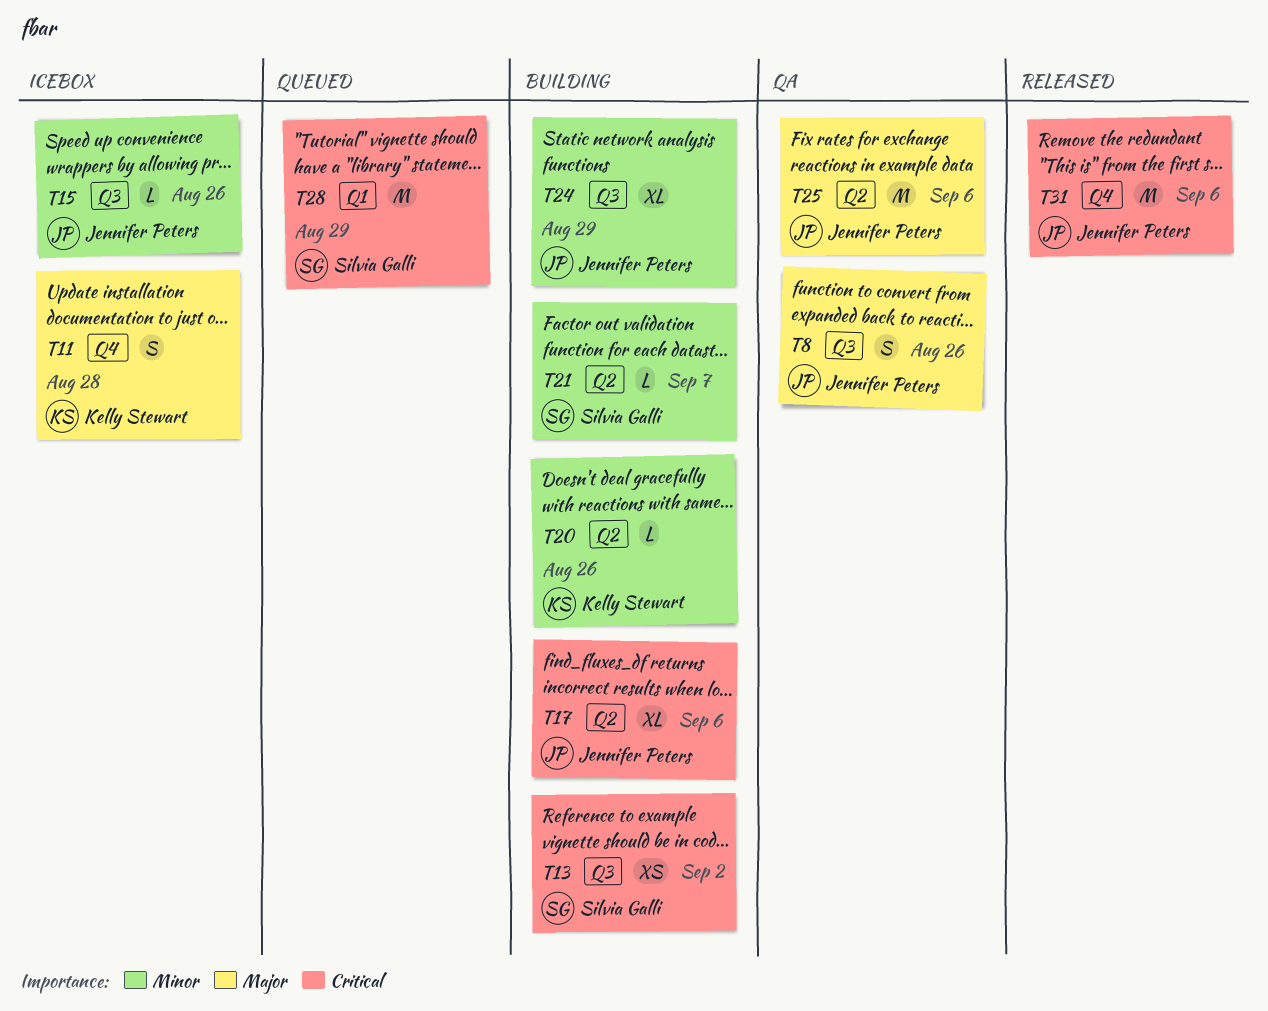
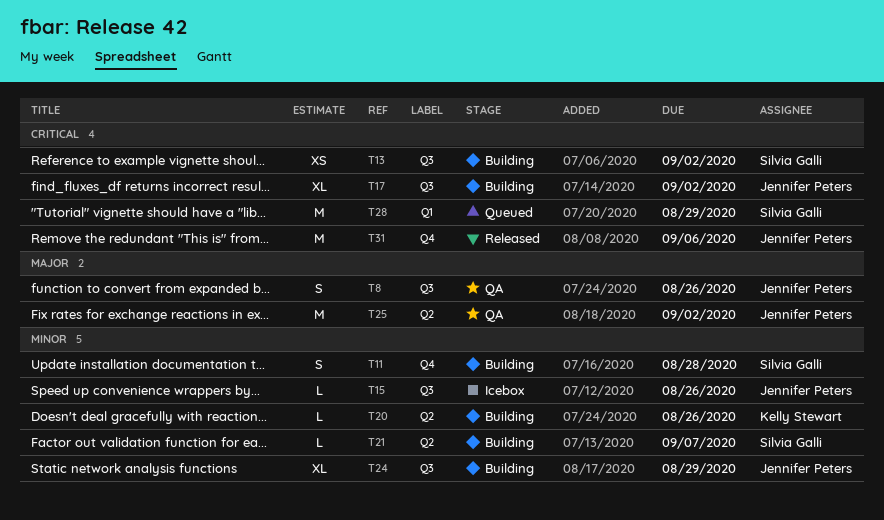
T11, status: Icebox -> Building
T11, owner: Kelly Stewart -> Silvia Galli
T11, priority: Major -> Minor
T17, label: Q2 -> Q3
T17, due: Sep 6 -> Sep 2
T25, due: Sep 6 -> Sep 2

